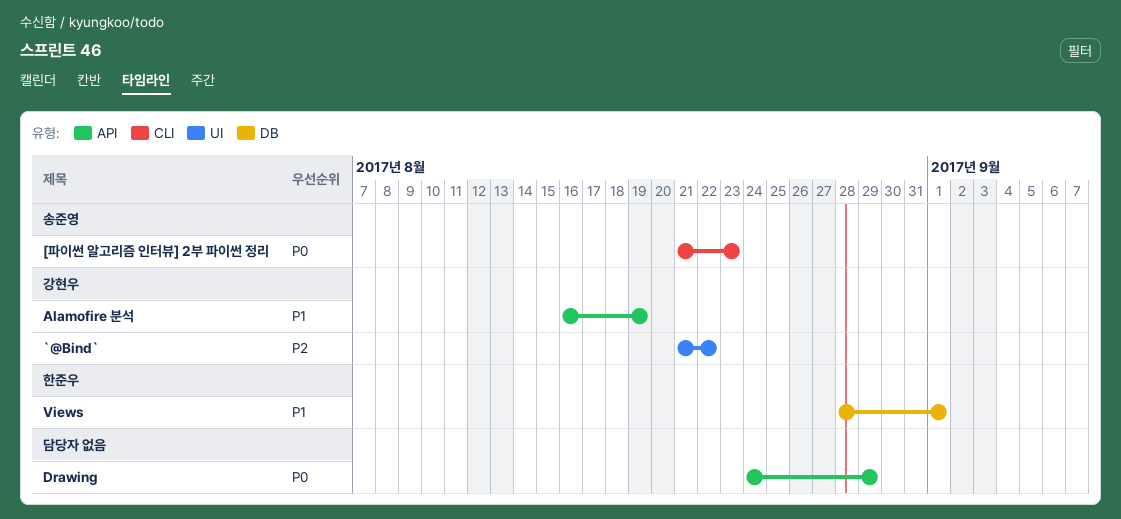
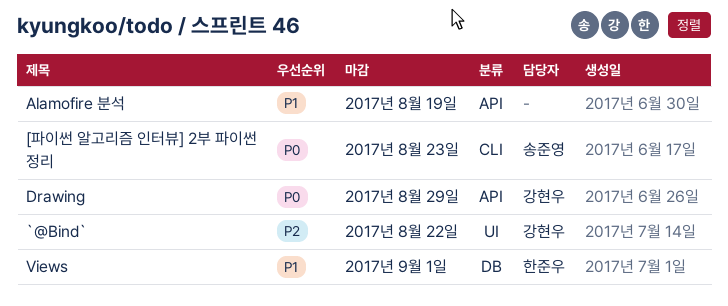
Alamofire 분석, owner: 강현우 -> none
Drawing, owner: none -> 강현우

